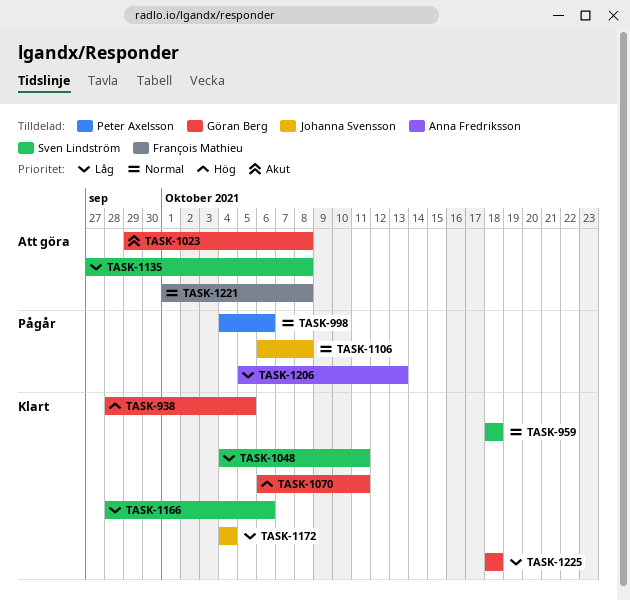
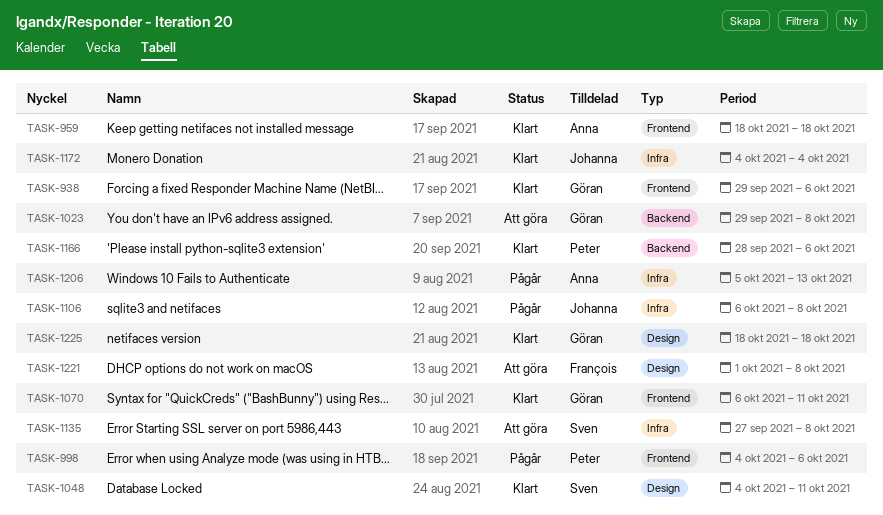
TASK-938, start: Sep 28 -> Sep 29
TASK-938, due: Oct 5 -> Oct 6
TASK-959, owner: Sven Lindström -> Anna Fredriksson
TASK-1166, owner: Sven Lindström -> Peter Axelsson

